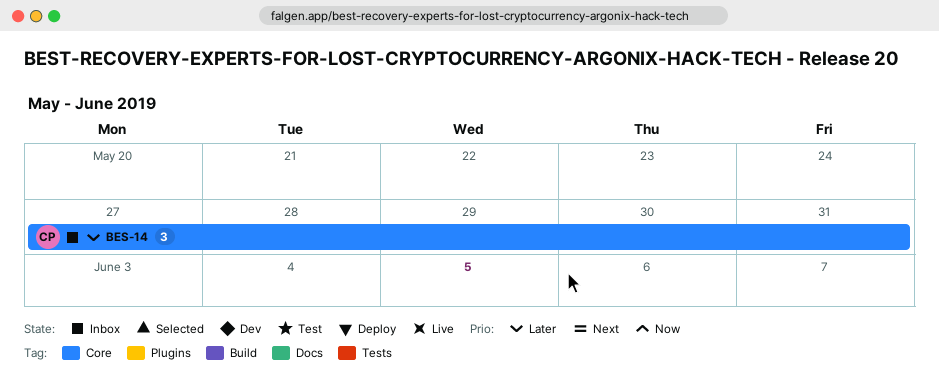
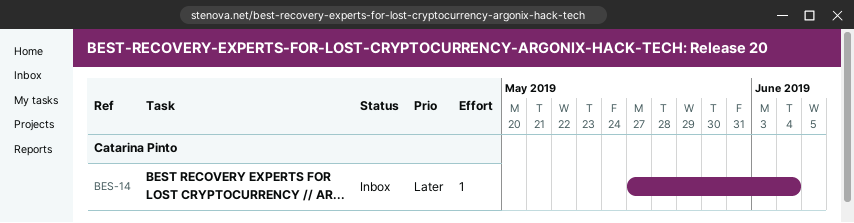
BES-14, estimate: 3 -> 1
BES-14, due: May 31 -> Jun 4

